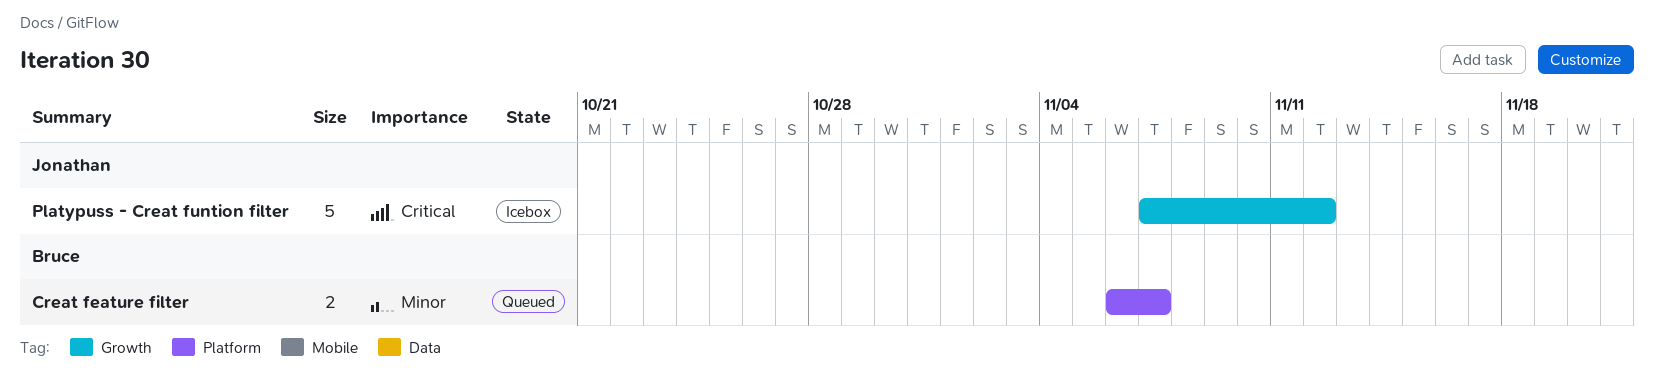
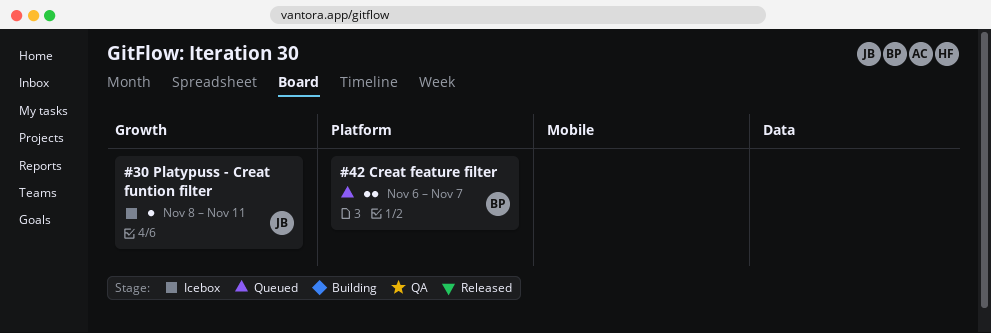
Platypuss - Creat funtion filter, estimate: 5 -> 1
Platypuss - Creat funtion filter, start: Nov 7 -> Nov 8
Platypuss - Creat funtion filter, due: Nov 12 -> Nov 11

